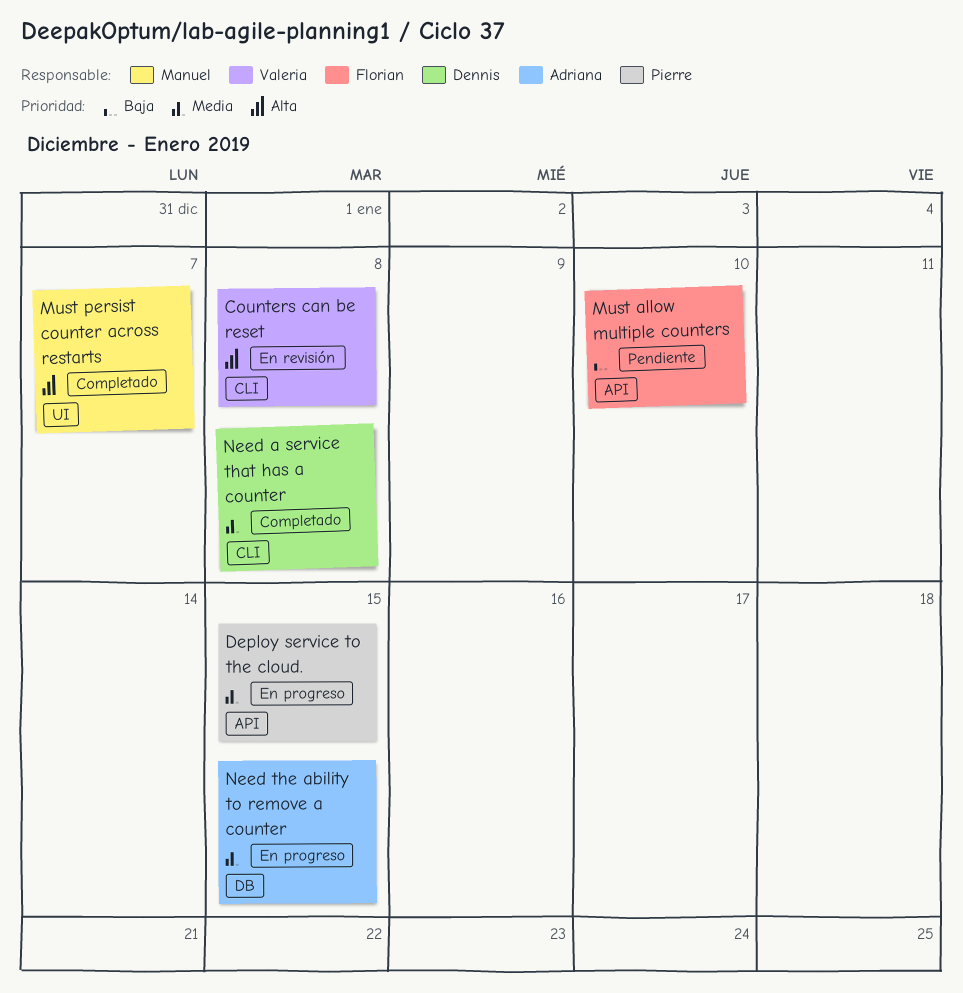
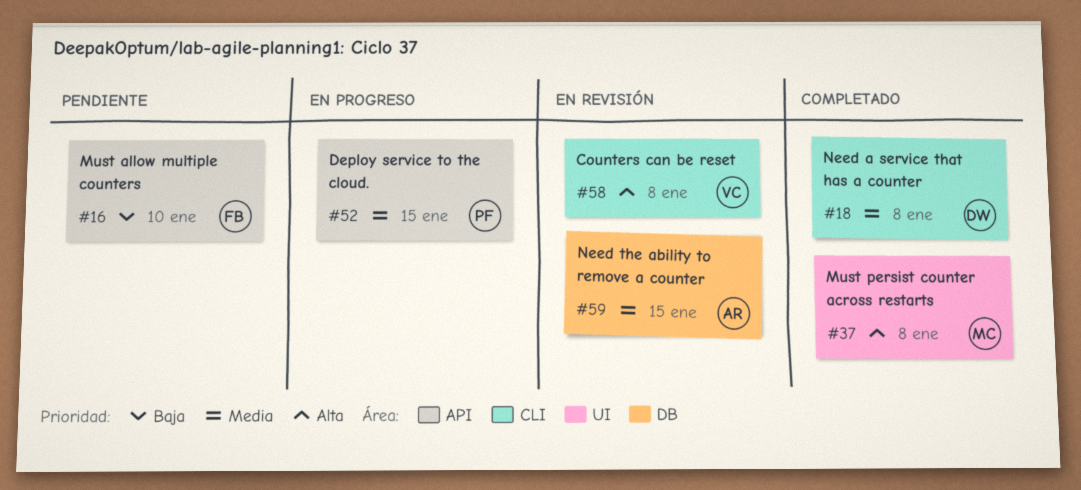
Must persist counter across restarts, due: Jan 7 -> Jan 8
Need the ability to remove a counter, status: En progreso -> En revisión

